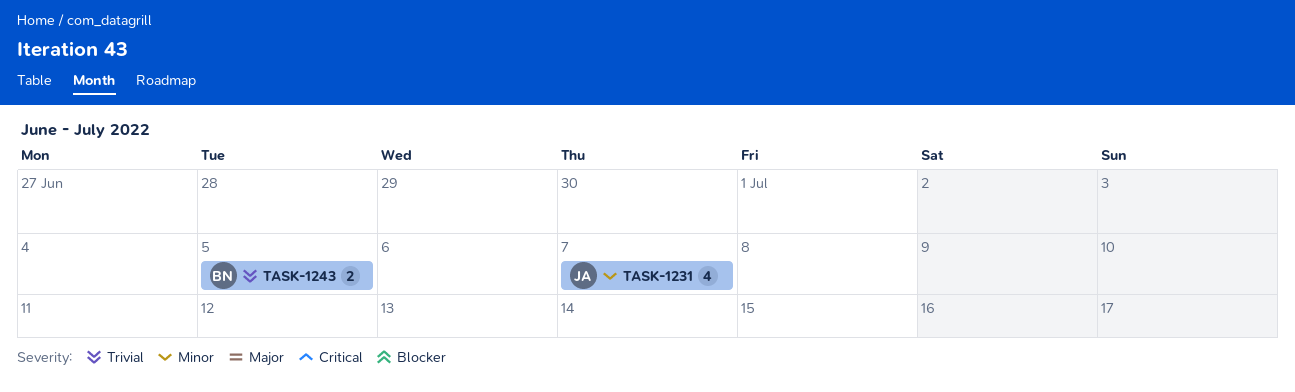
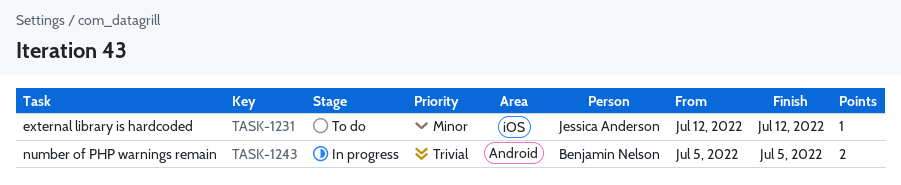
TASK-1231, estimate: 4 -> 1
TASK-1231, start: Jul 7 -> Jul 12
TASK-1231, due: Jul 7 -> Jul 12

